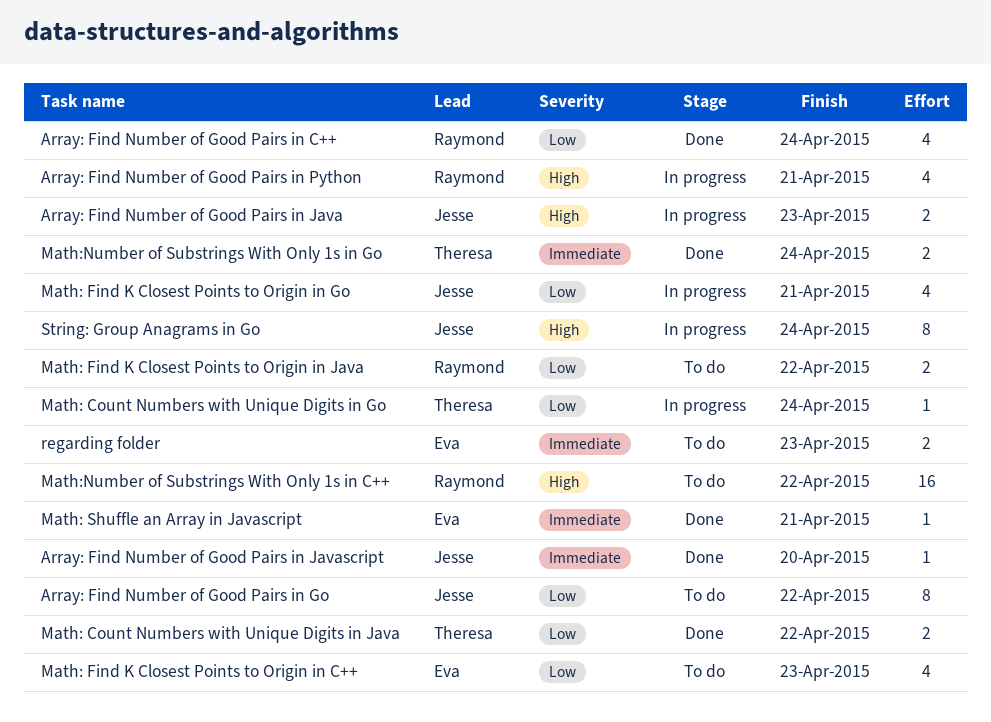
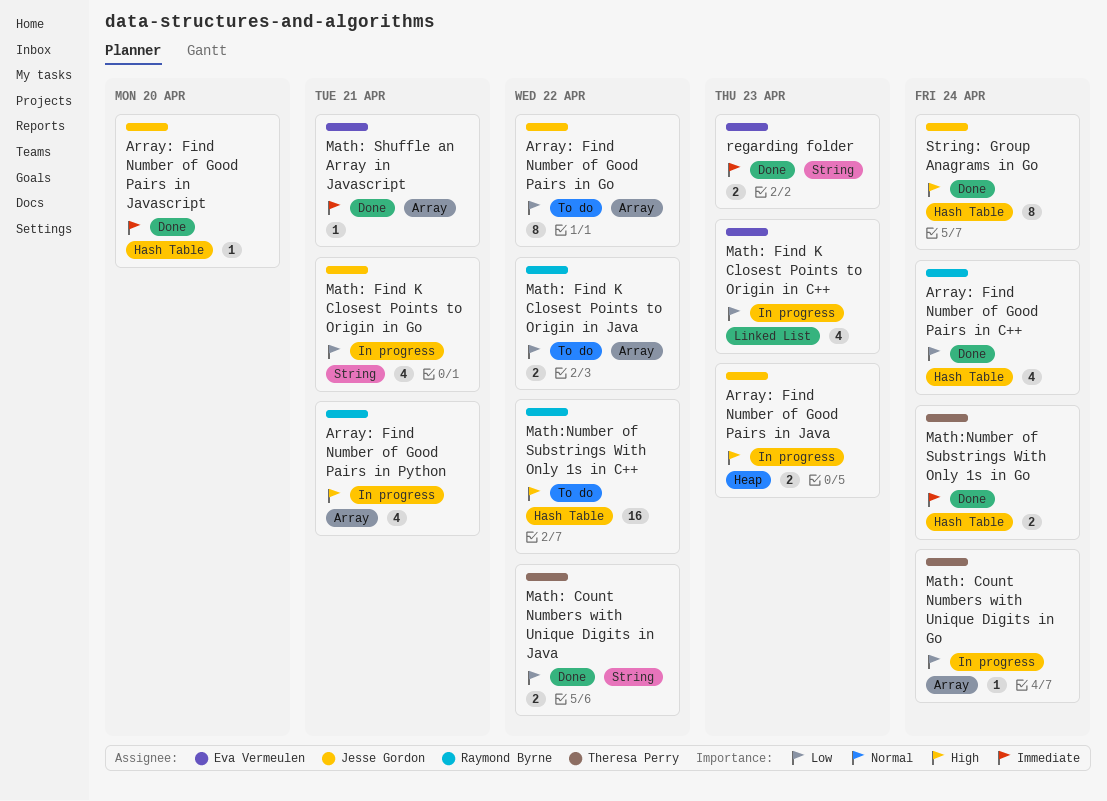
Math: Find K Closest Points to Origin in C++, status: To do -> In progress
regarding folder, status: To do -> Done
String: Group Anagrams in Go, status: In progress -> Done

